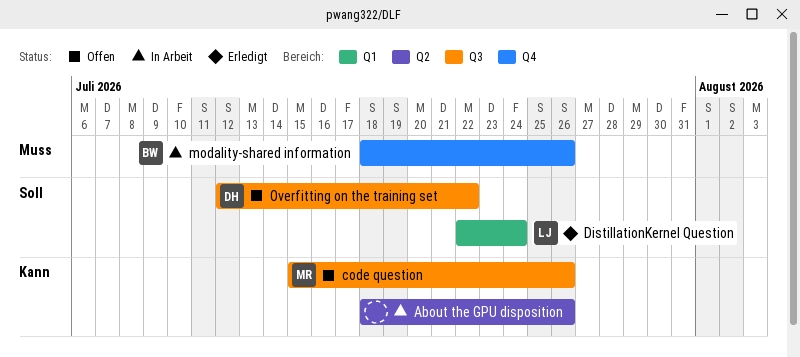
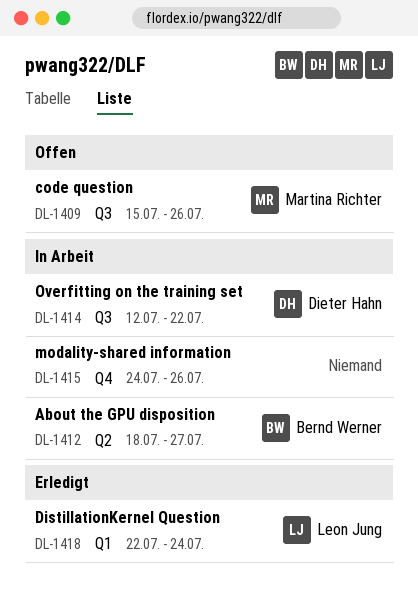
About the GPU disposition, owner: none -> Bernd Werner
About the GPU disposition, due: Jul 26 -> Jul 27
modality-shared information, owner: Bernd Werner -> none
modality-shared information, start: Jul 18 -> Jul 24
Overfitting on the training set, status: Offen -> In Arbeit

